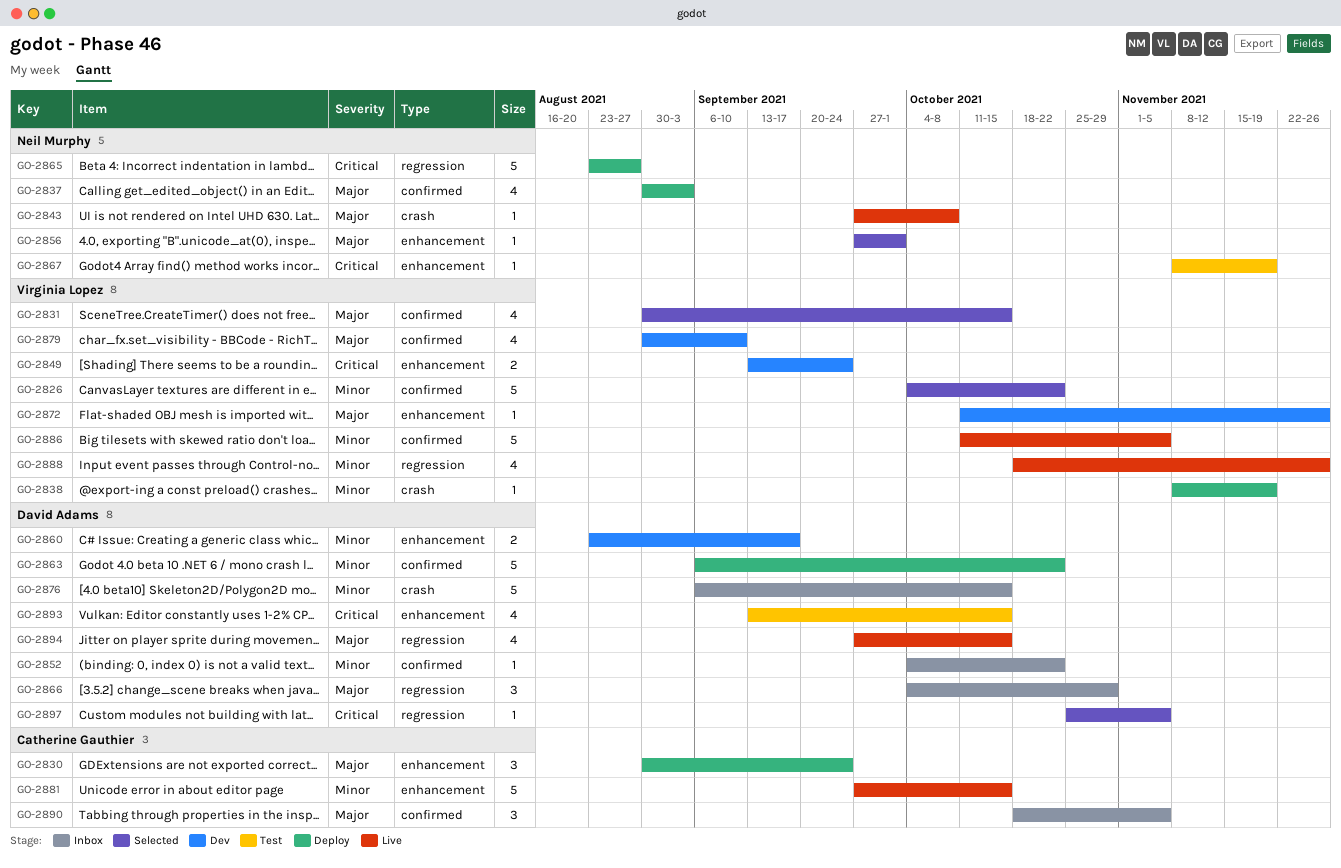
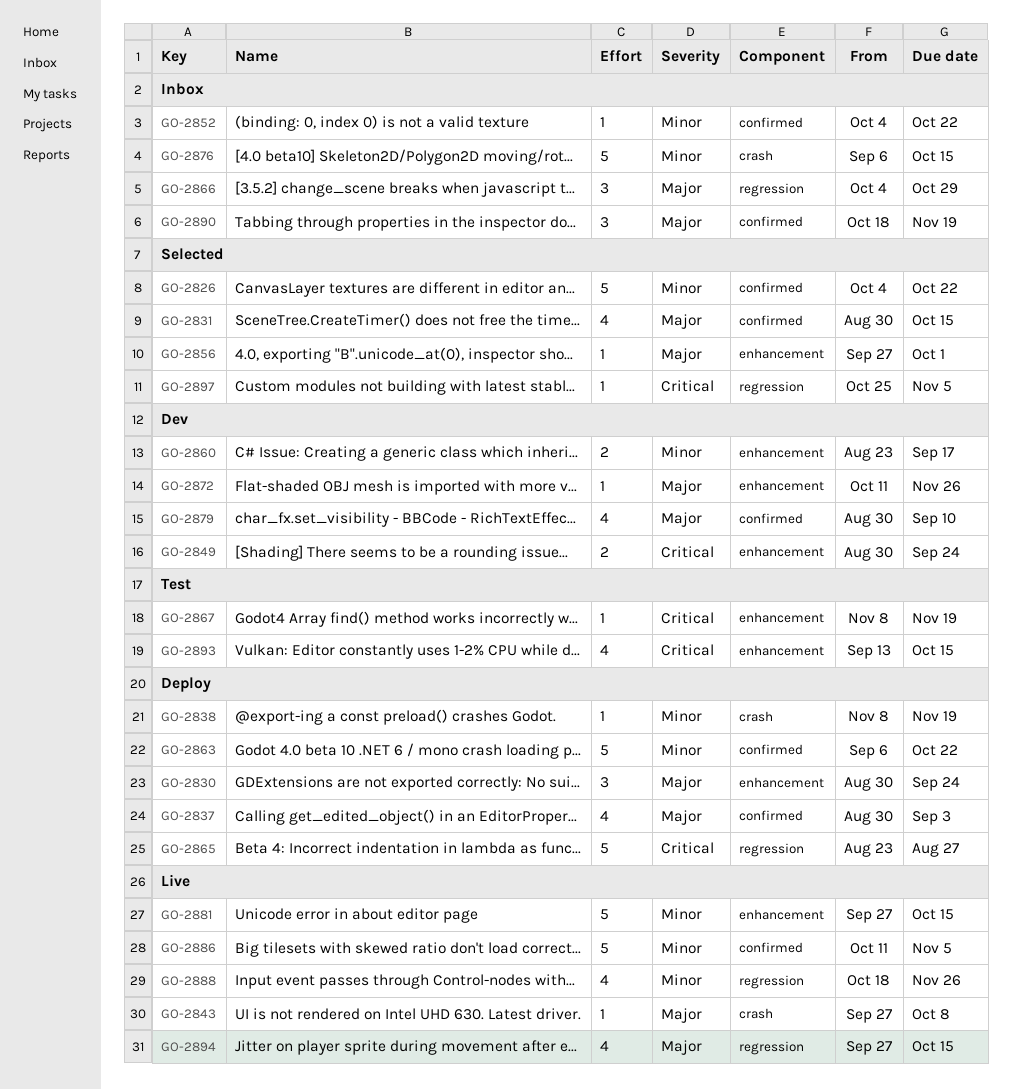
GO-2849, start: Sep 13 -> Aug 30
GO-2890, due: Nov 5 -> Nov 19

